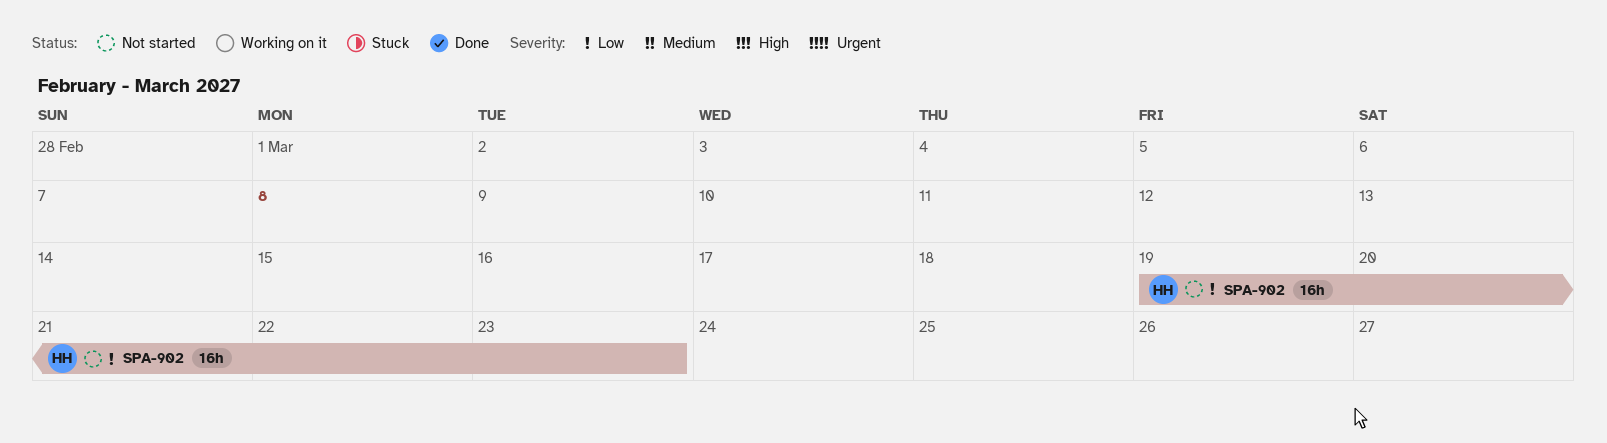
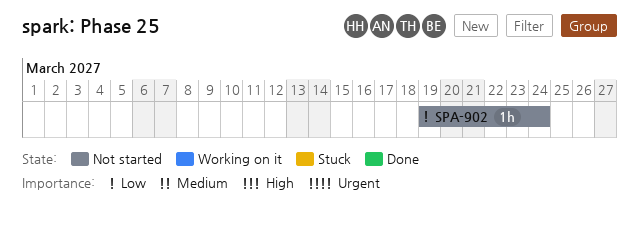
SPA-902, estimate: 16h -> 1h
SPA-902, due: Mar 23 -> Mar 24

